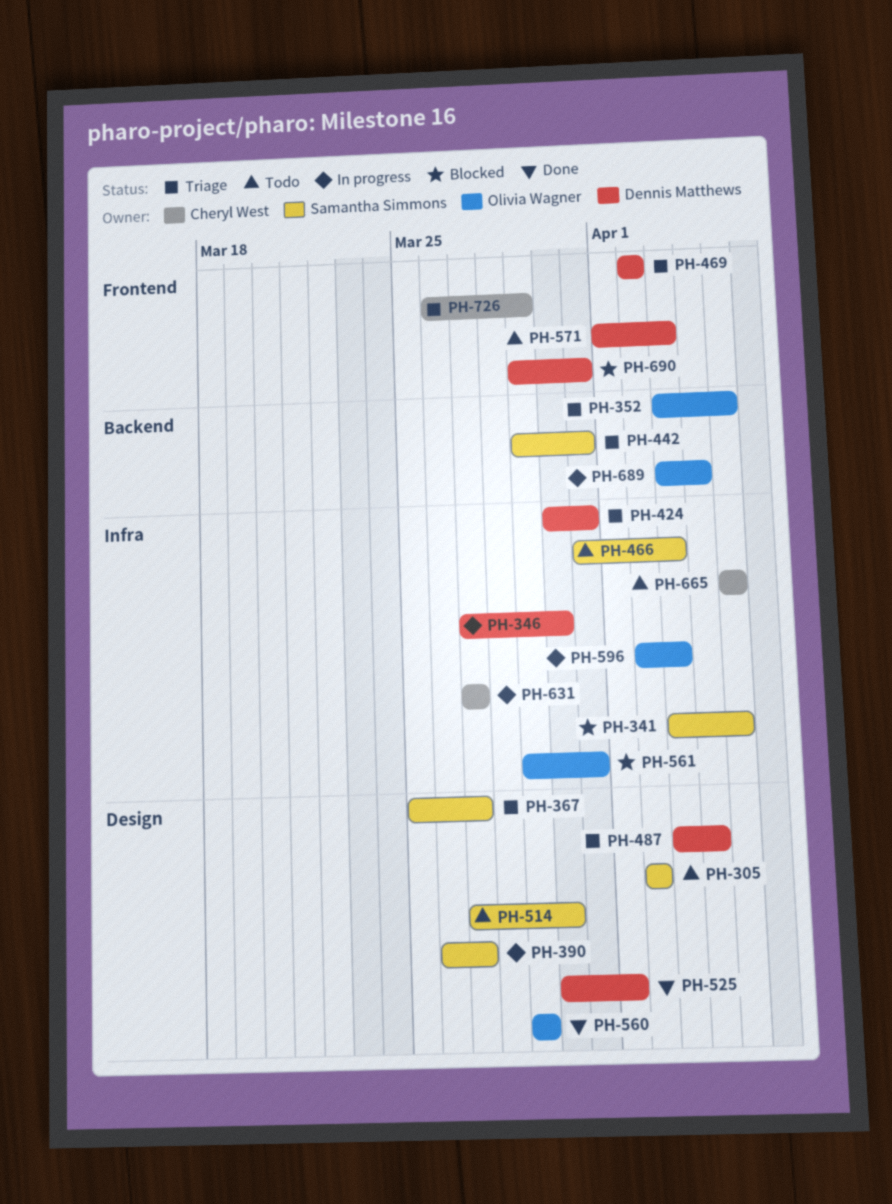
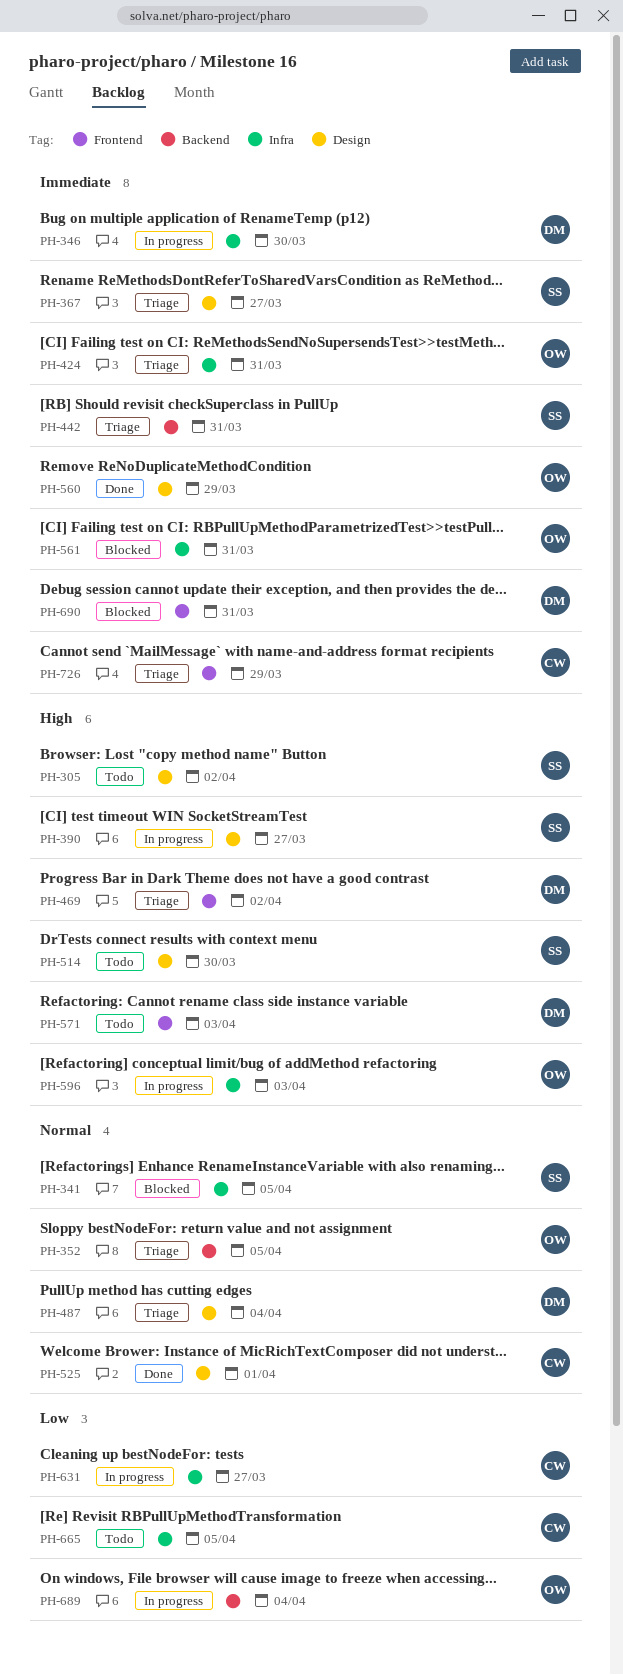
PH-424, owner: Dennis Matthews -> Olivia Wagner
PH-466: present -> none
PH-525, owner: Dennis Matthews -> Cheryl West

